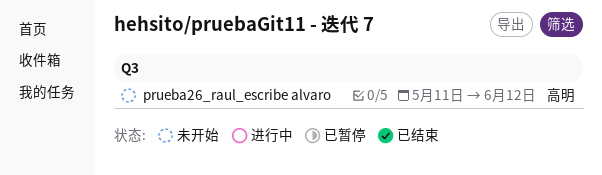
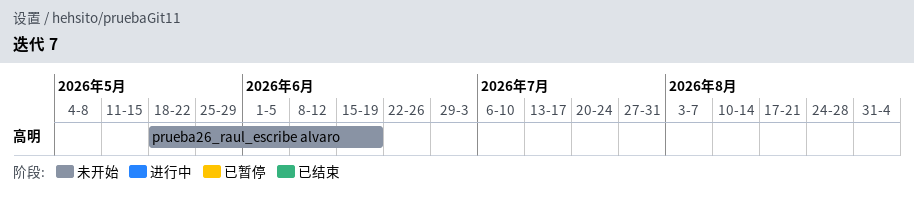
prueba26_raul_escribe alvaro, start: May 11 -> May 18
prueba26_raul_escribe alvaro, due: Jun 12 -> Jun 19

